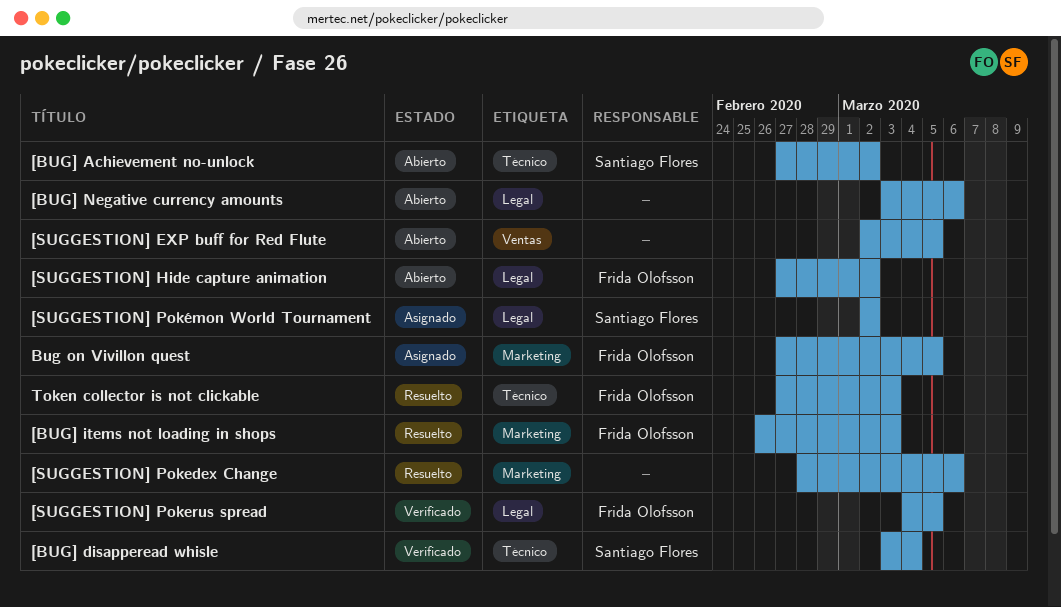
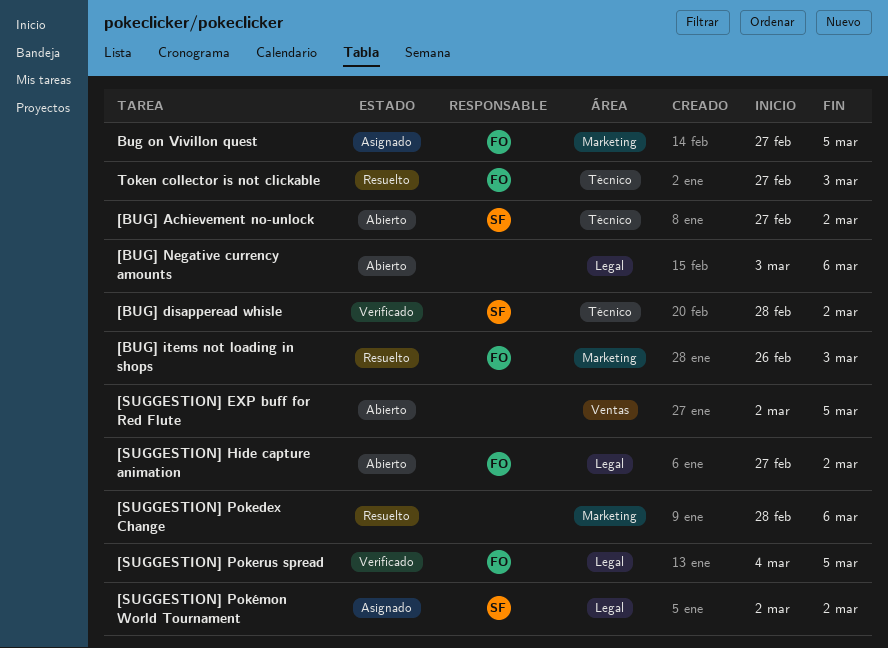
[BUG] disapperead whisle, start: Mar 3 -> Feb 28
[BUG] disapperead whisle, due: Mar 4 -> Mar 2

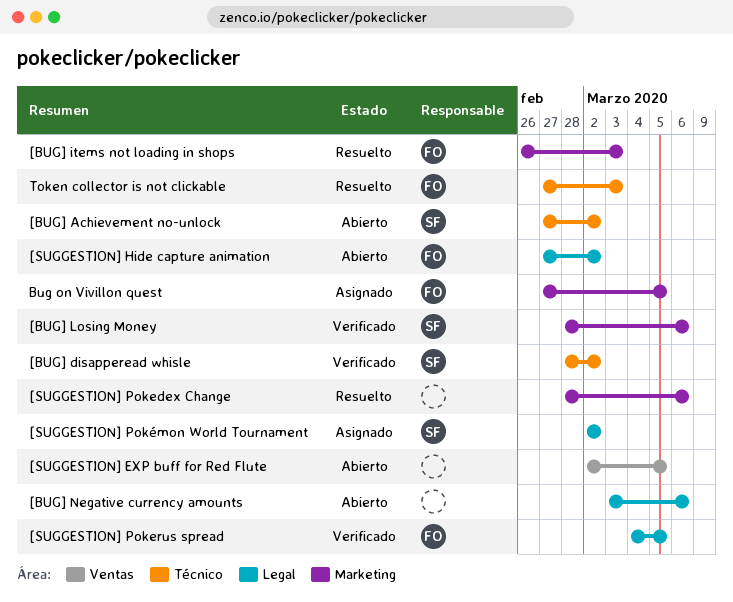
[BUG] Losing Money: none -> present

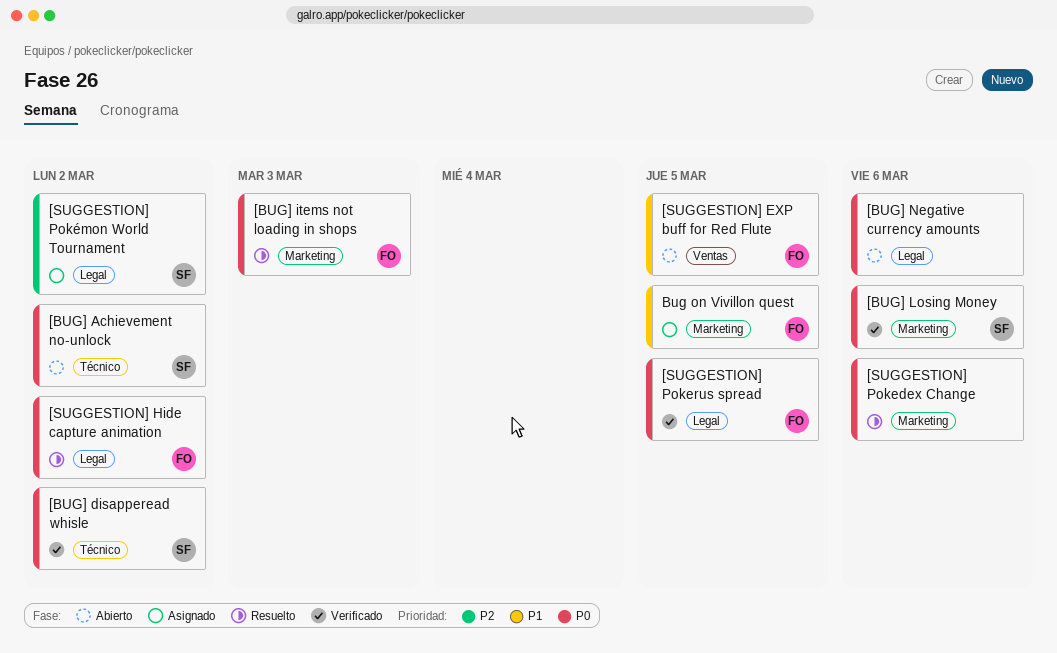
[SUGGESTION] EXP buff for Red Flute, owner: none -> FO
[SUGGESTION] Hide capture animation, status: Abierto -> Resuelto
Token collector is not clickable: present -> none

